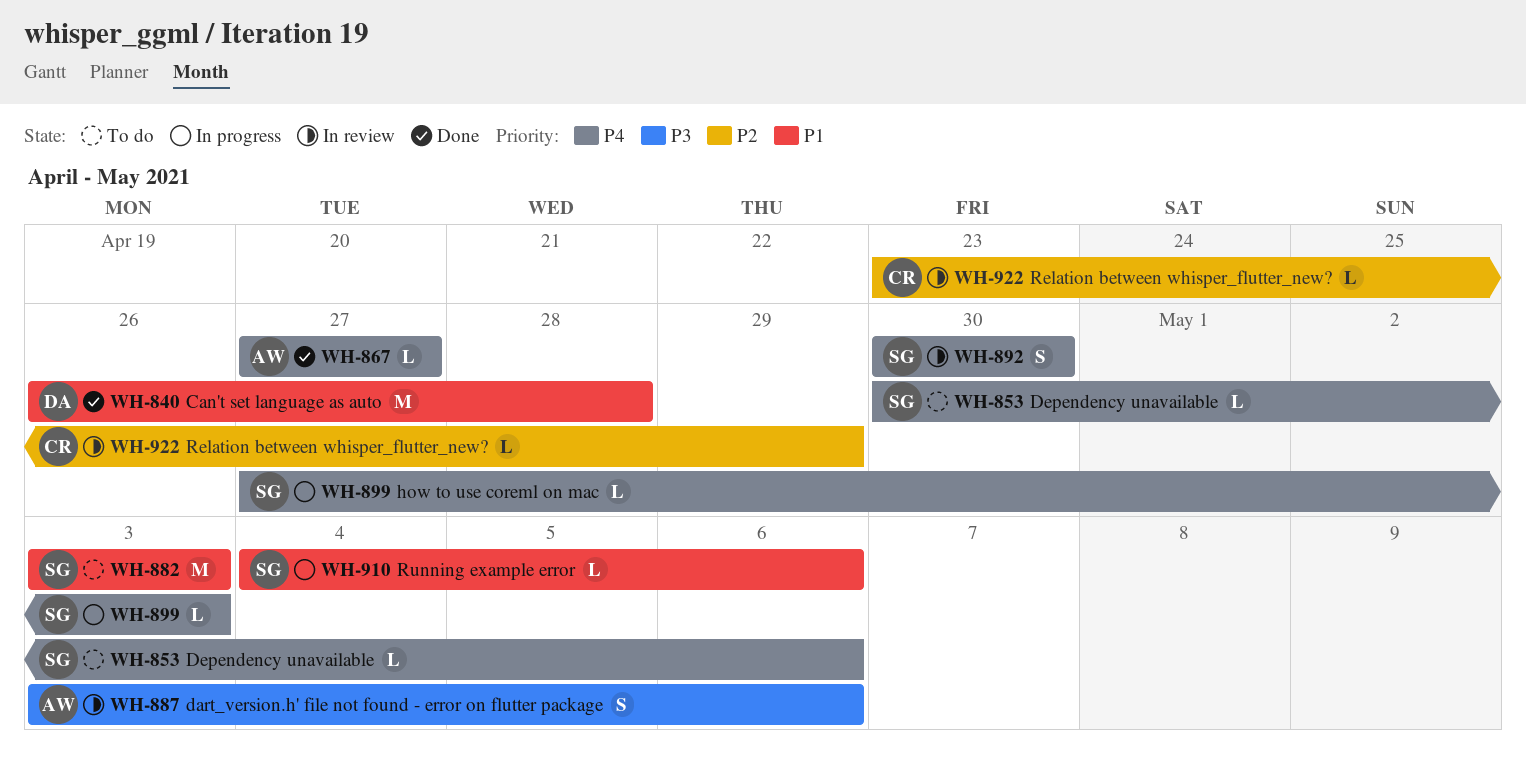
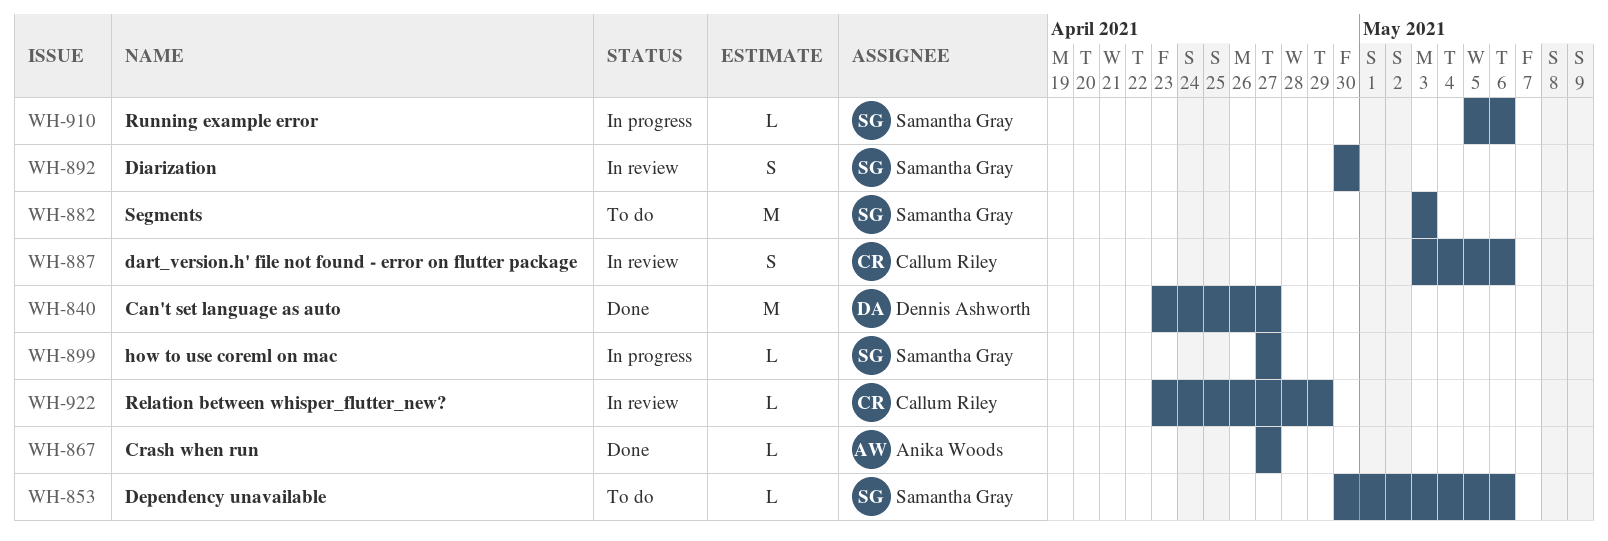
WH-840, start: Apr 26 -> Apr 23
WH-840, due: Apr 28 -> Apr 27
WH-887, owner: Anika Woods -> Callum Riley
WH-899, due: May 3 -> Apr 27
WH-910, start: May 4 -> May 5

